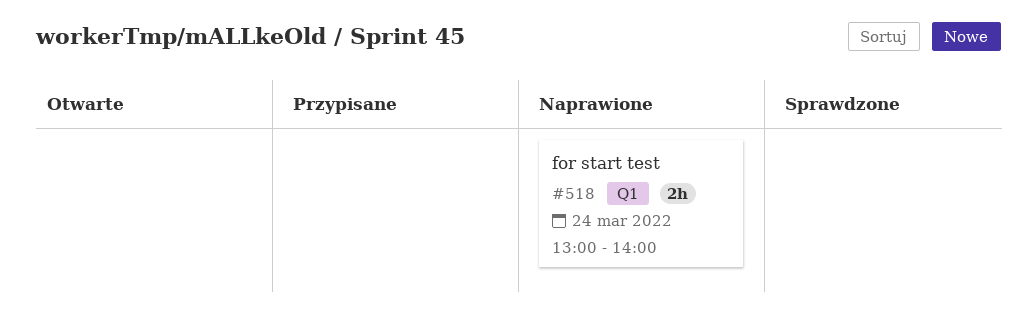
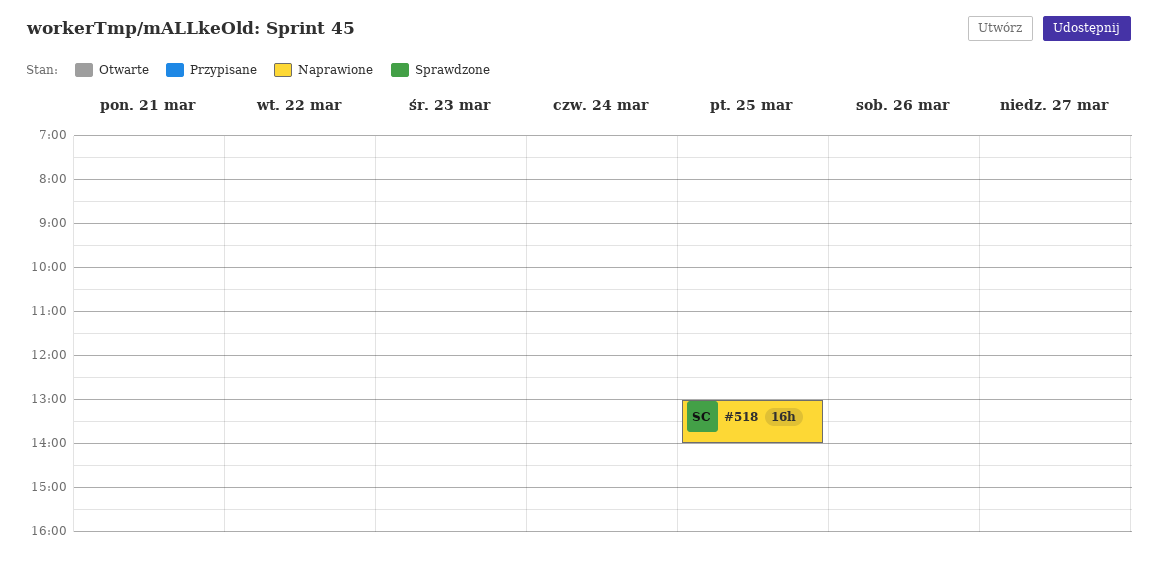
#518, estimate: 2h -> 16h
#518, day: Mar 24 -> Mar 25

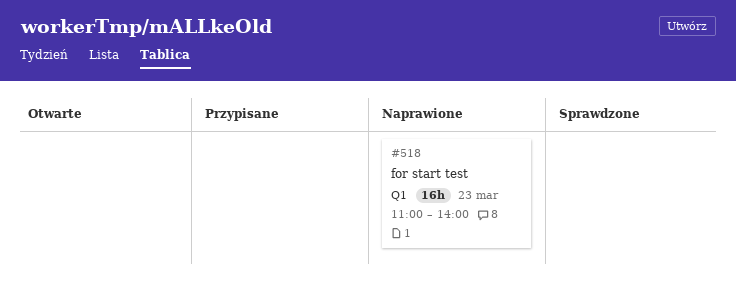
#518, day: Mar 25 -> Mar 23
#518, begins: 13:00 -> 11:00

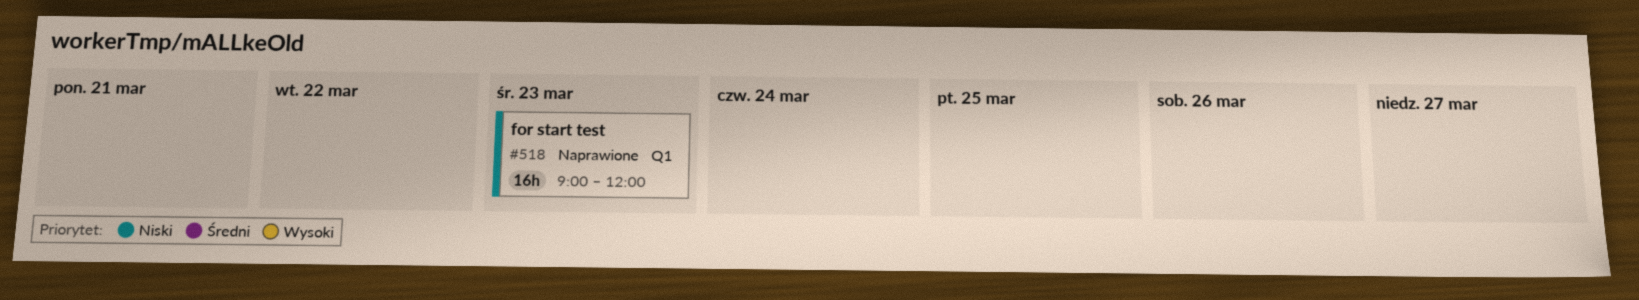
#518, begins: 11:00 -> 09:00
#518, ends: 14:00 -> 12:00

